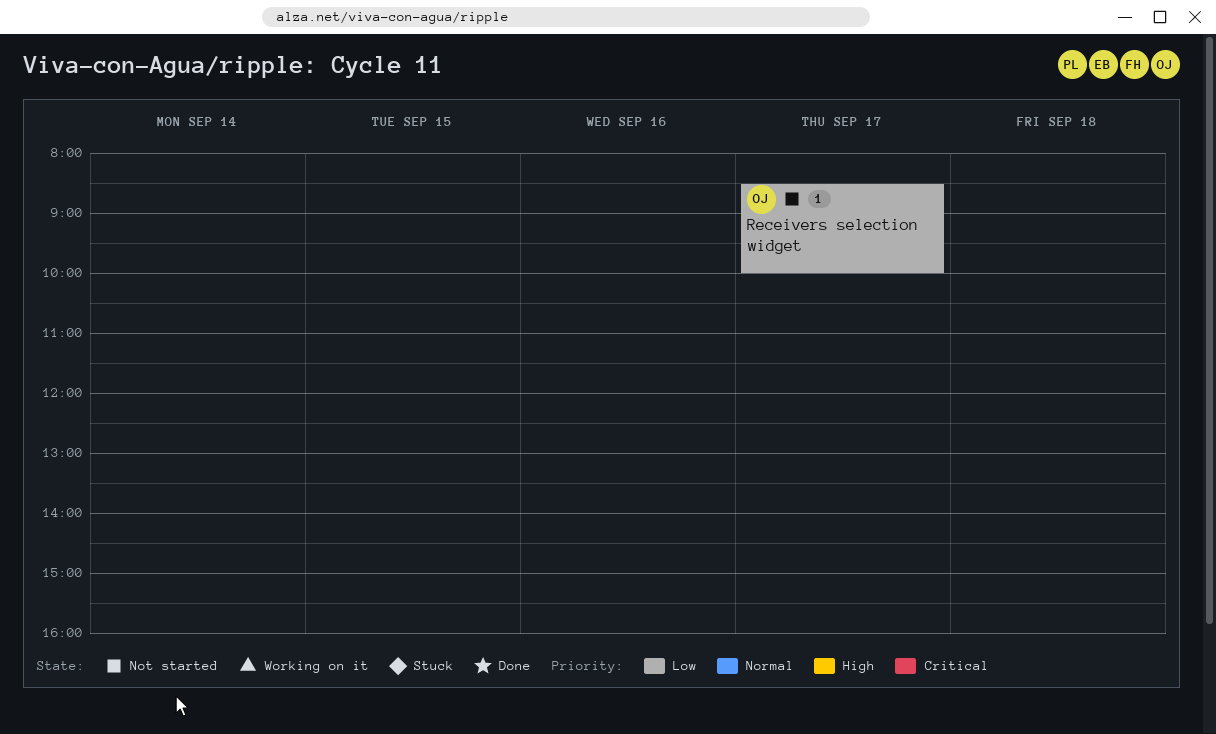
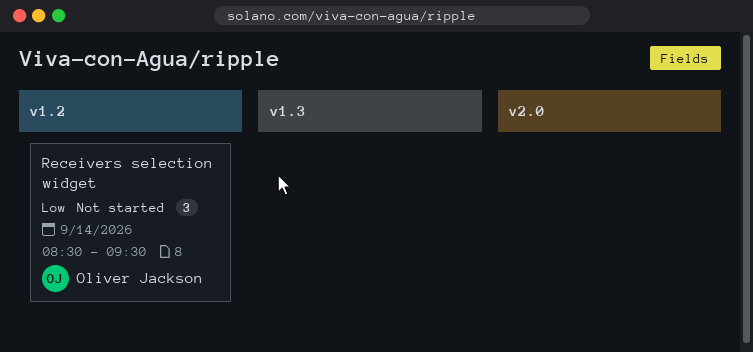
Receivers selection widget, estimate: 1 -> 3
Receivers selection widget, day: Sep 17 -> Sep 14
Receivers selection widget, ends: 10:00 -> 09:30

